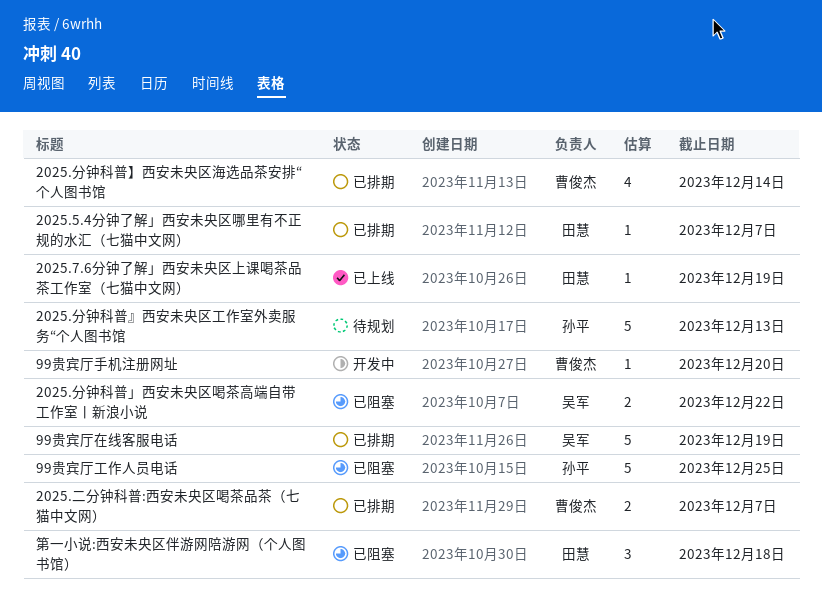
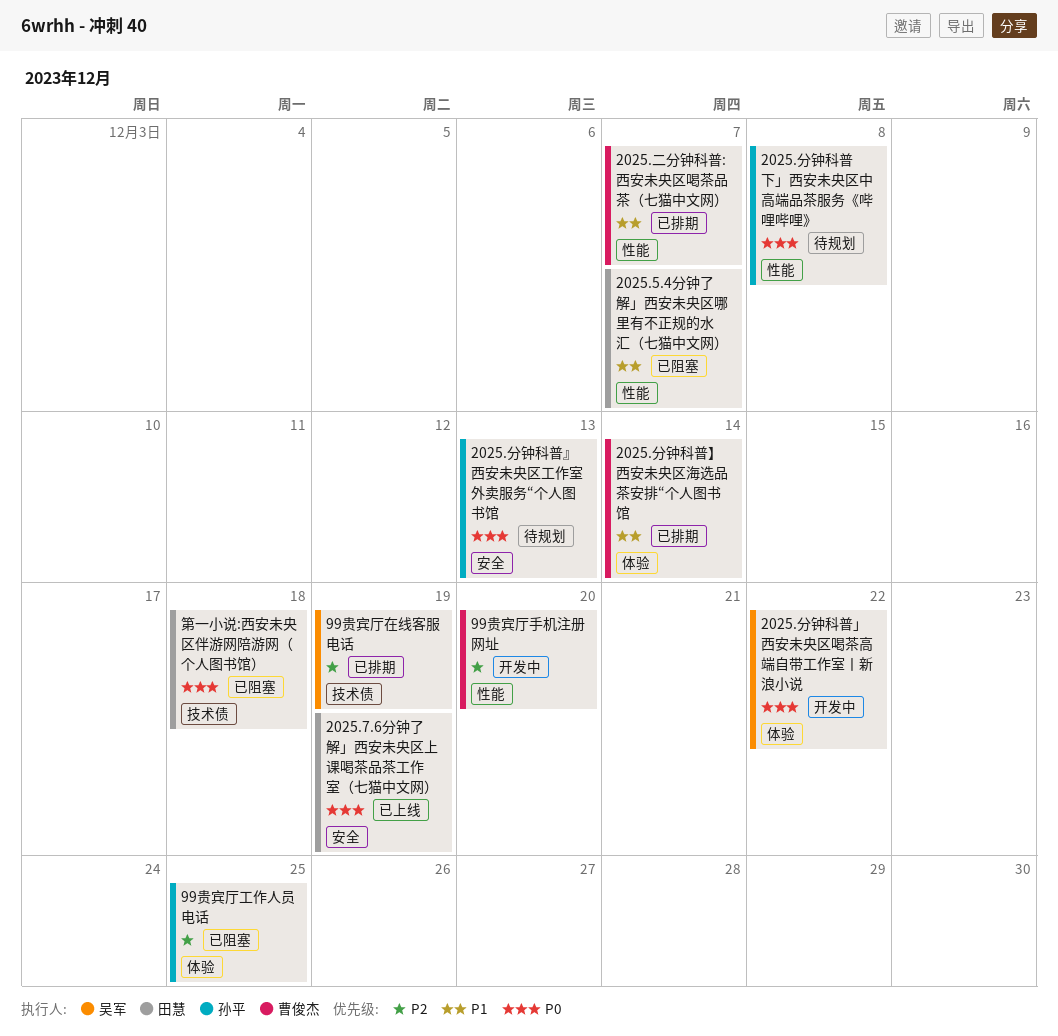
2025.5.4分钟了解」西安未央区哪里有不正规的水汇（七猫中文网）, status: 已排期 -> 已阻塞
2025.分钟科普」西安未央区喝茶高端自带工作室丨新浪小说, status: 已阻塞 -> 开发中
2025.分钟科普下」西安未央区中高端品茶服务《哔哩哔哩》: none -> present

